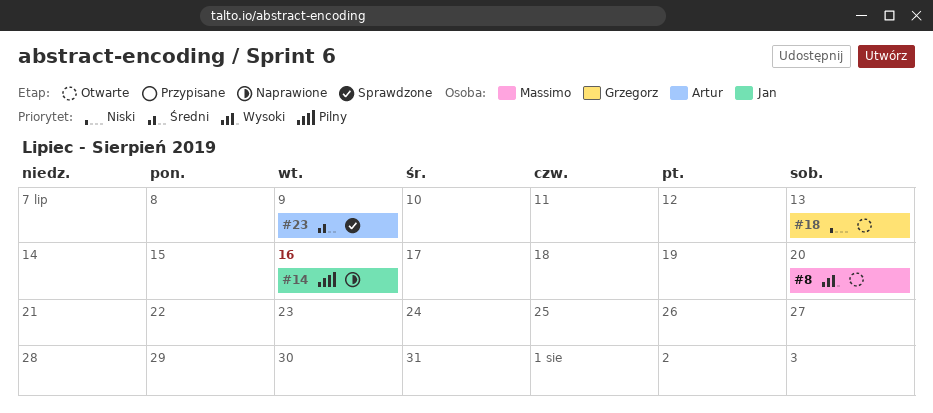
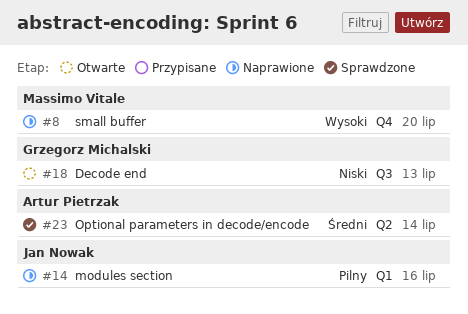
#8, status: Otwarte -> Naprawione
#23, due: Jul 9 -> Jul 14

